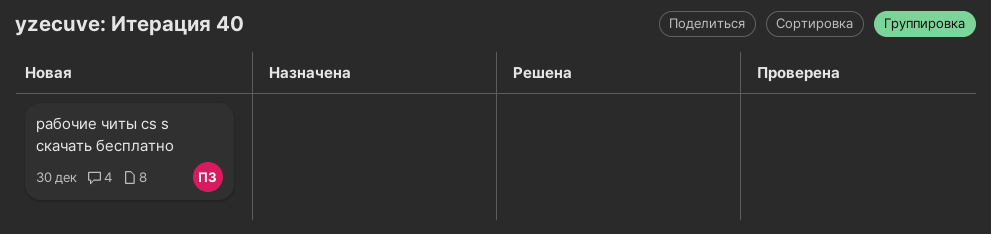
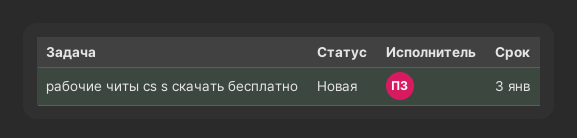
рабочие читы cs s скачать бесплатно, due: Dec 30 -> Jan 3

